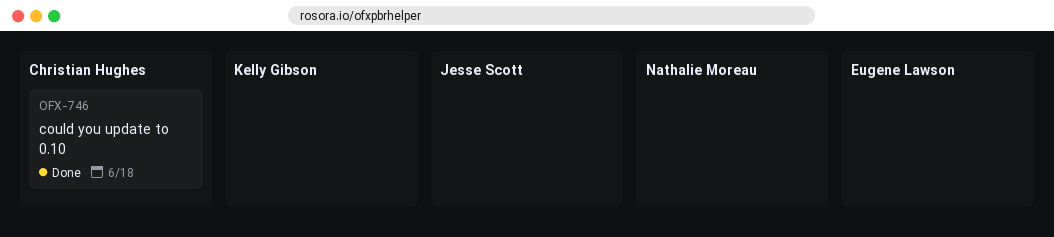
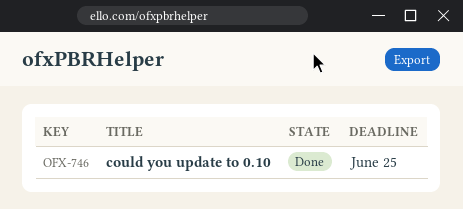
OFX-746, due: Jun 18 -> Jun 25

